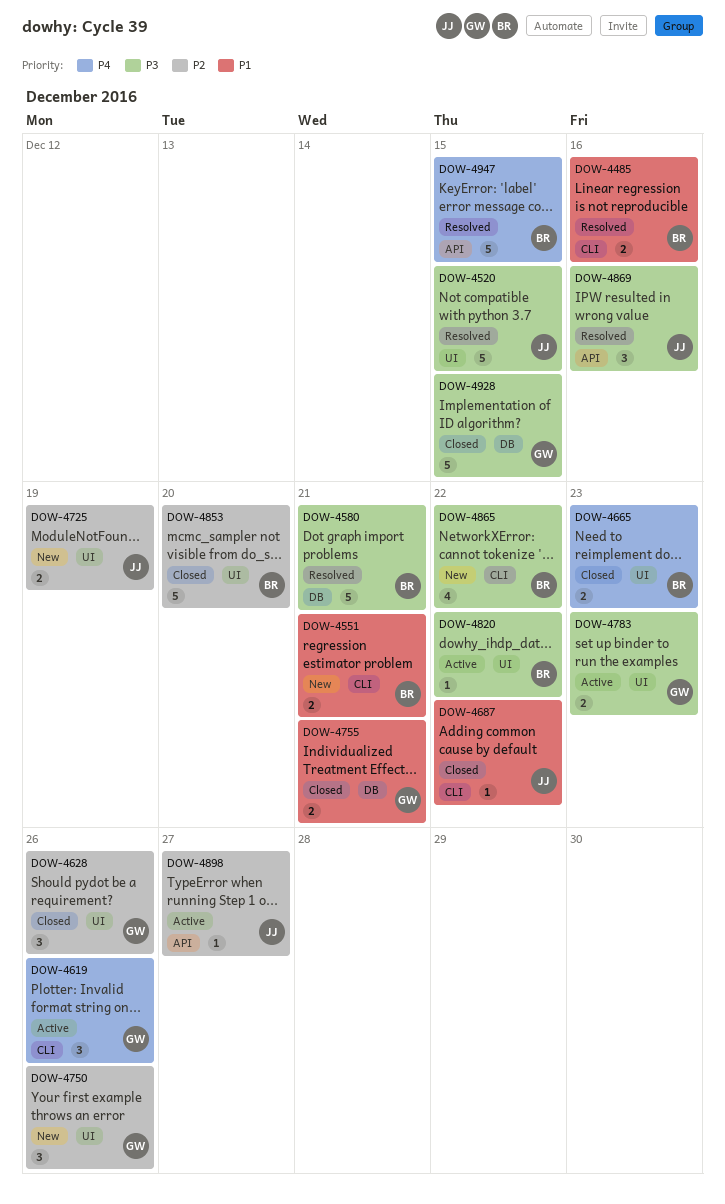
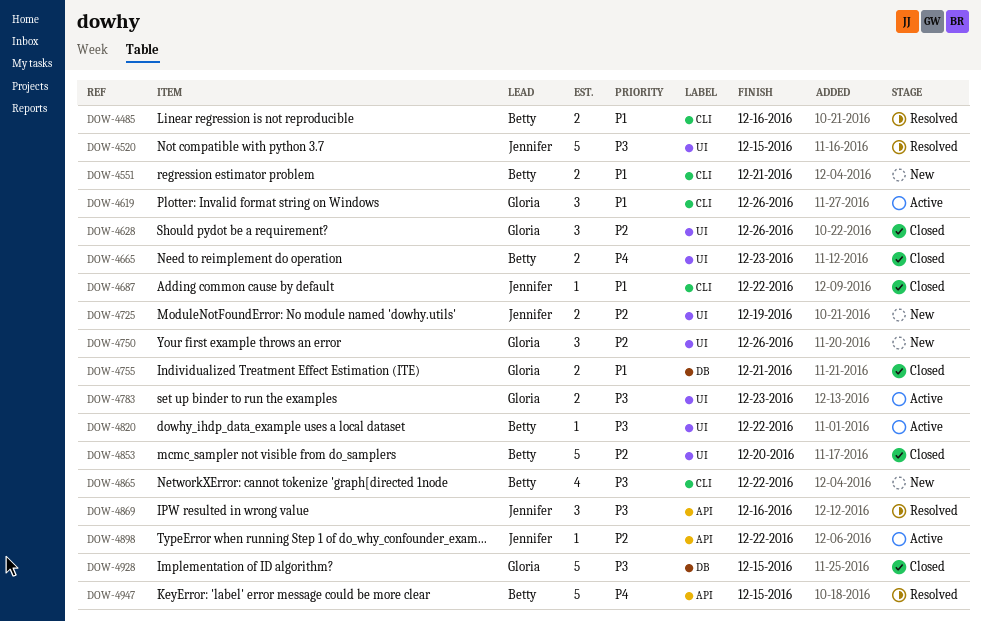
DOW-4580: present -> none
DOW-4619, priority: P4 -> P1
DOW-4898, due: Dec 27 -> Dec 22

